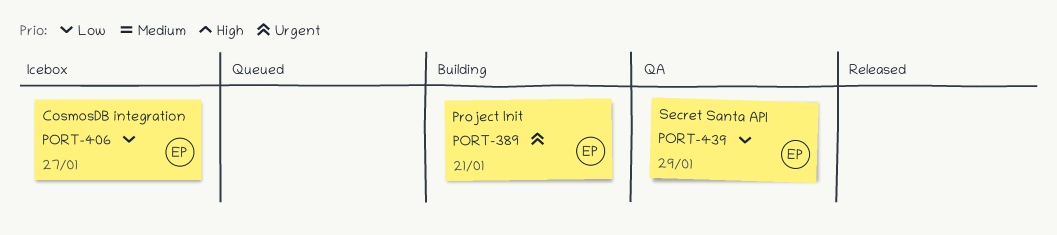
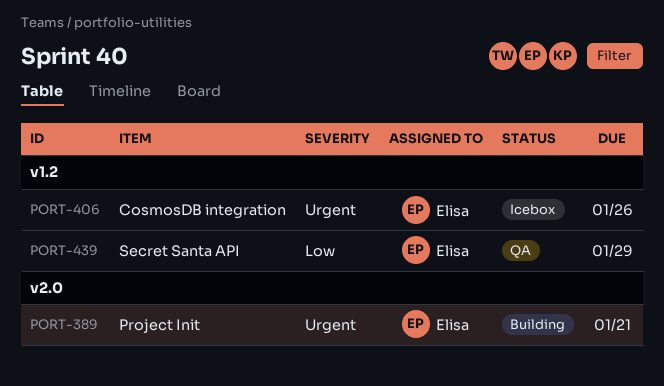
PORT-406, priority: Low -> Urgent
PORT-406, due: Jan 27 -> Jan 26

